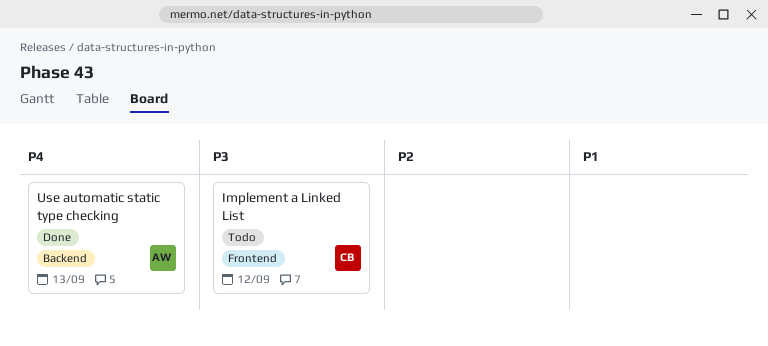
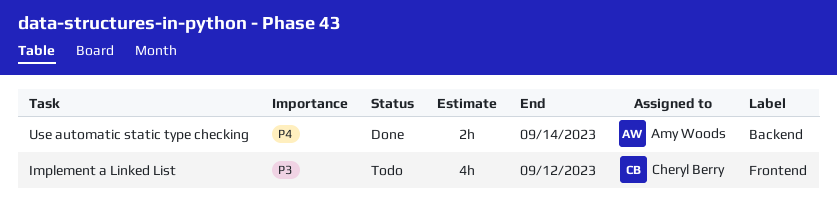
Use automatic static type checking, due: Sep 13 -> Sep 14

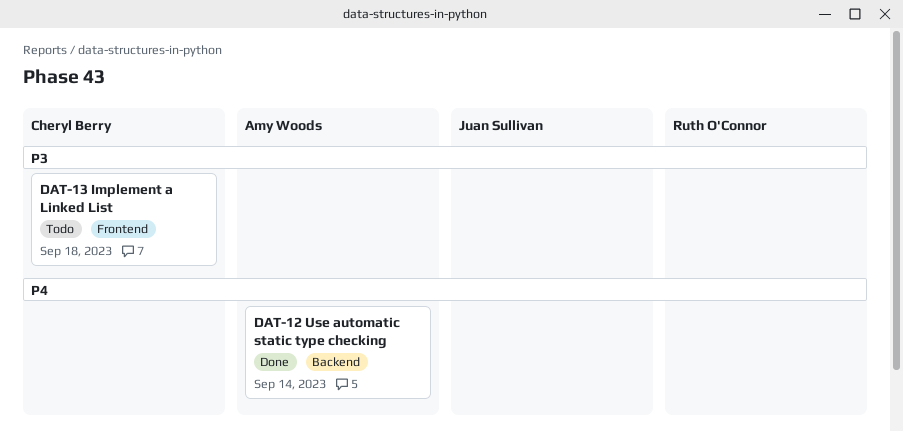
Implement a Linked List, due: Sep 12 -> Sep 18

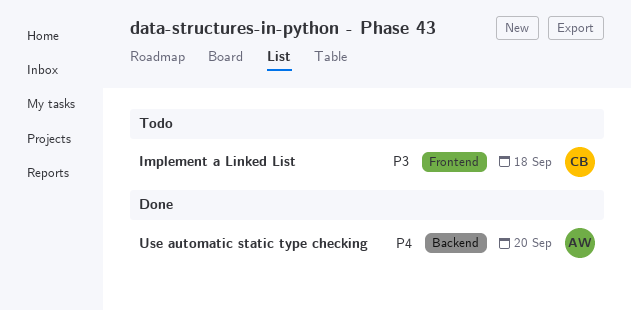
Use automatic static type checking, due: Sep 14 -> Sep 20

